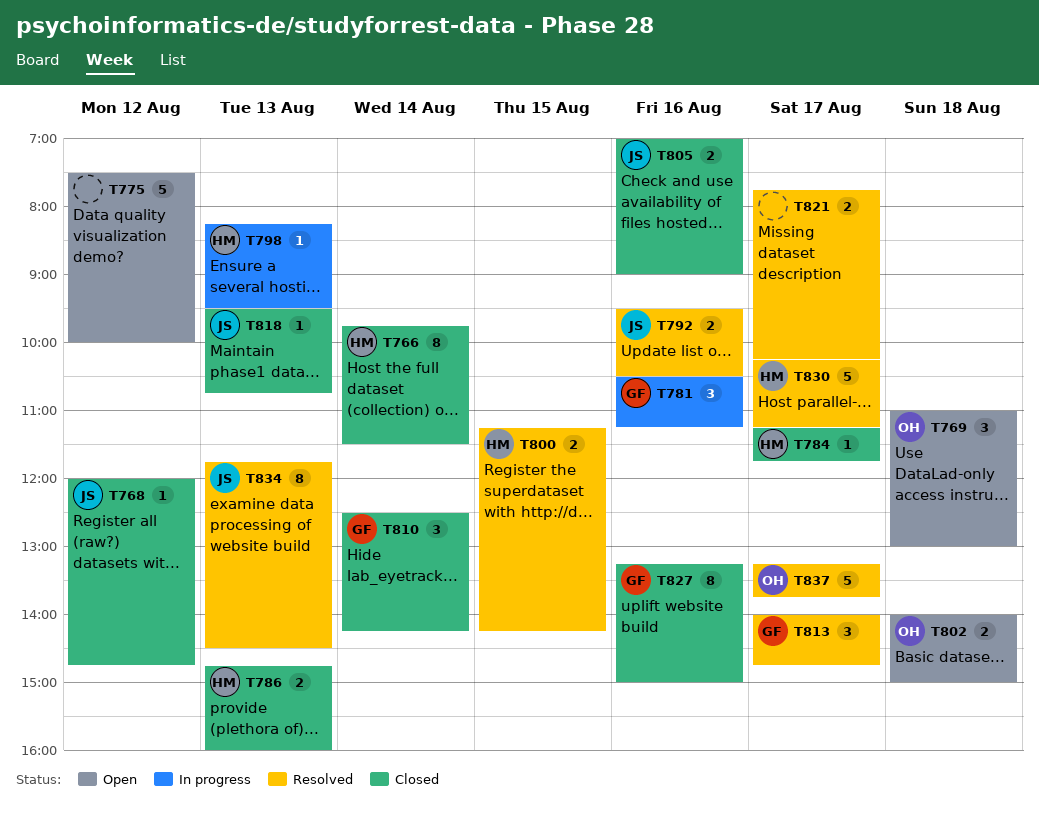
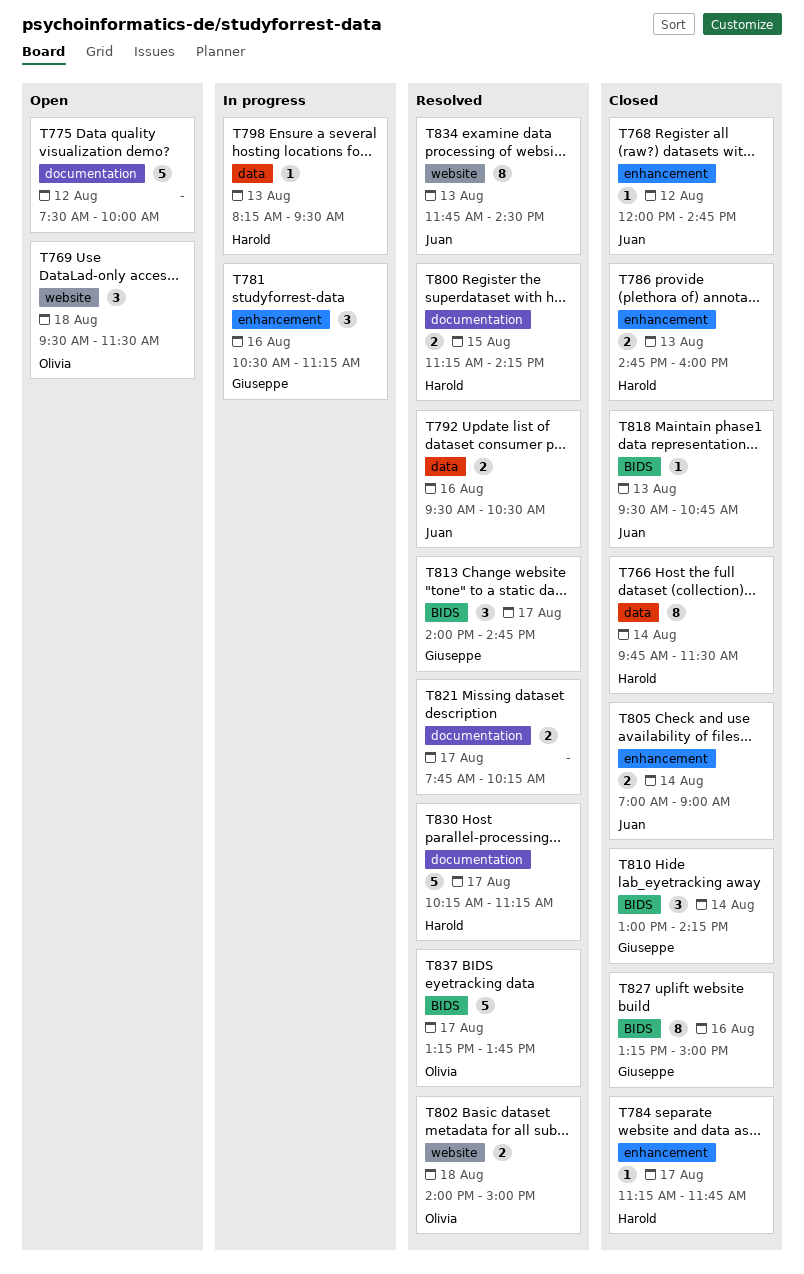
T769, begins: 11:00 -> 09:30
T769, ends: 13:00 -> 11:30
T802, status: Open -> Resolved
T805, day: Aug 16 -> Aug 14
T810, begins: 12:30 -> 13:00

